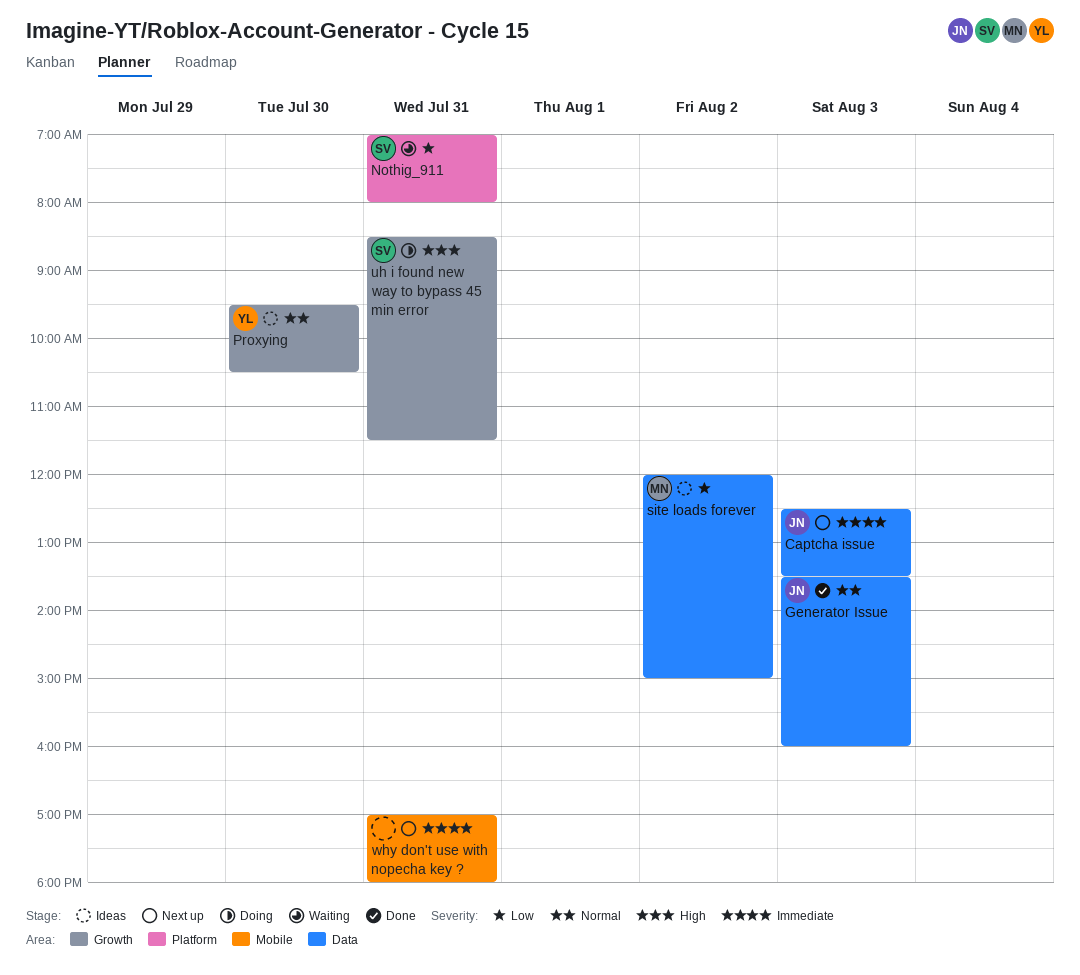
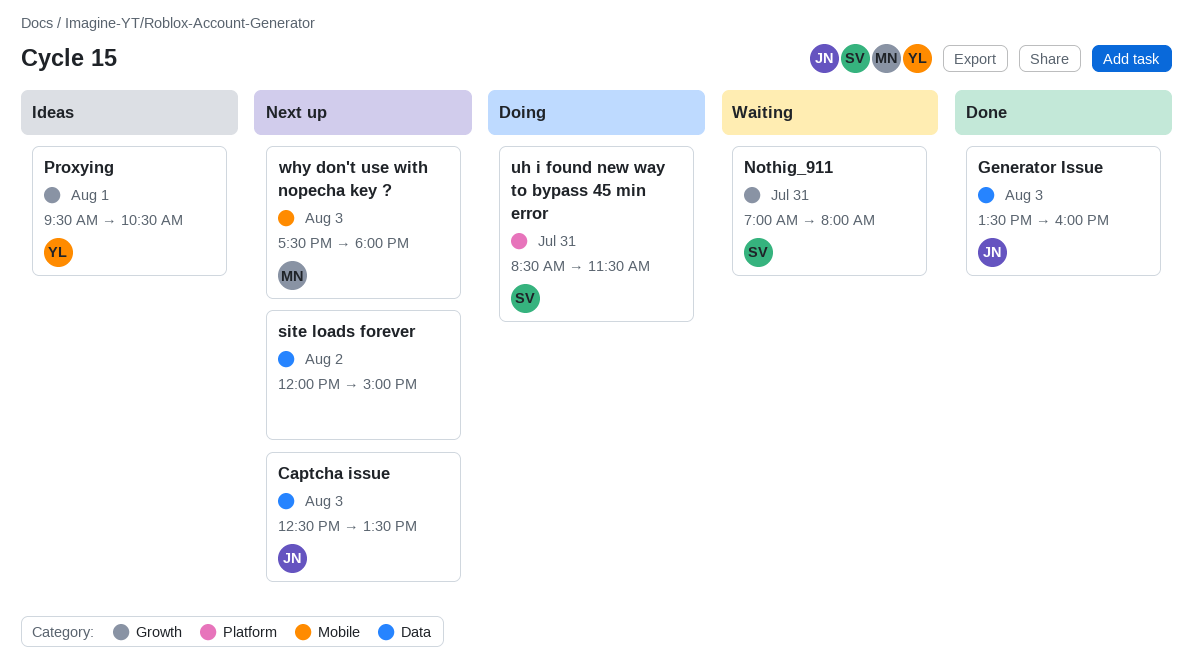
Nothig_911, label: Platform -> Growth
Proxying, day: Jul 30 -> Aug 1
site loads forever, status: Ideas -> Next up
site loads forever, owner: MN -> none
uh i found new way to bypass 45 min error, label: Growth -> Platform
why don't use with nopecha key ?, owner: none -> MN
why don't use with nopecha key ?, day: Jul 31 -> Aug 3
why don't use with nopecha key ?, begins: 17:00 -> 17:30

